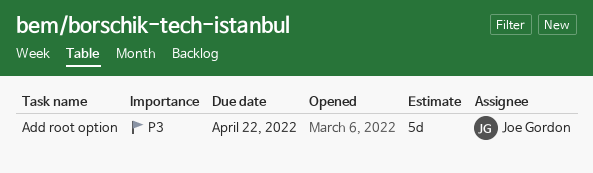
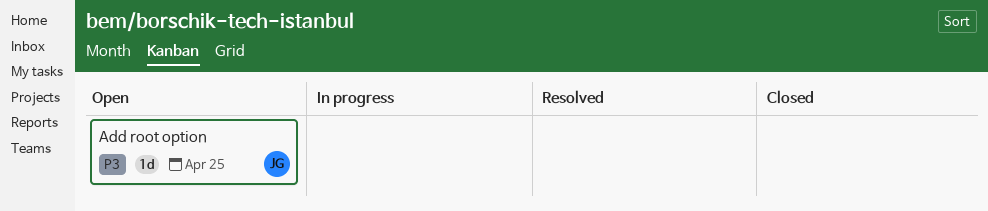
Add root option, estimate: 5d -> 1d
Add root option, due: Apr 22 -> Apr 25

